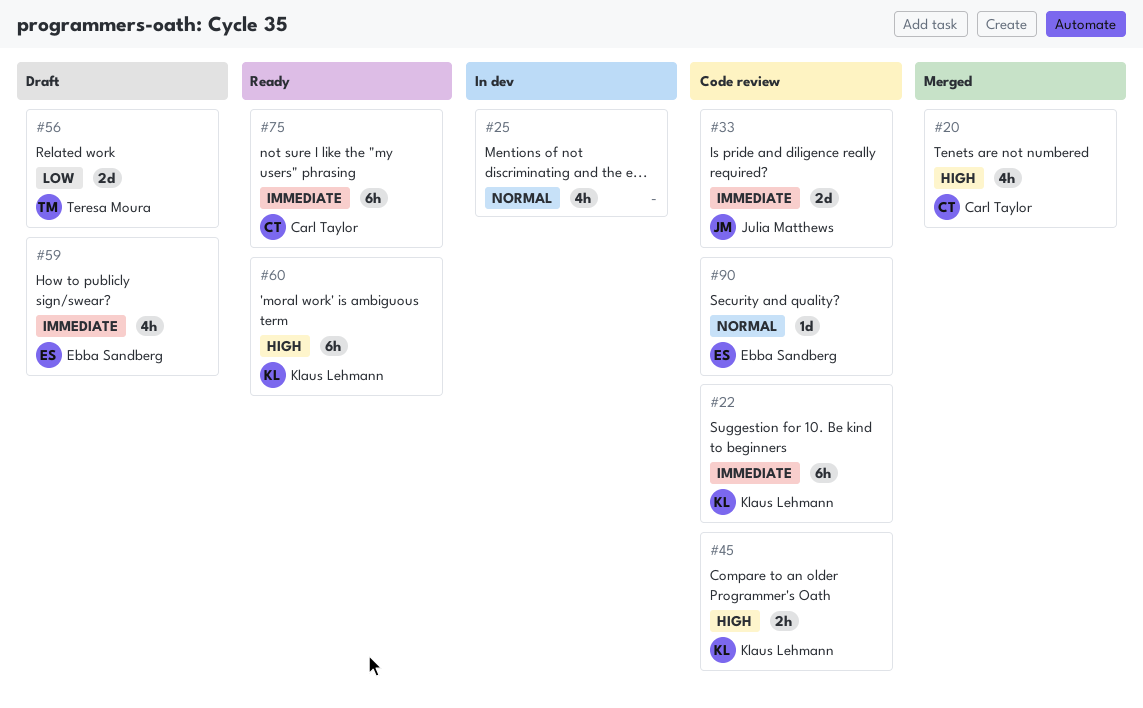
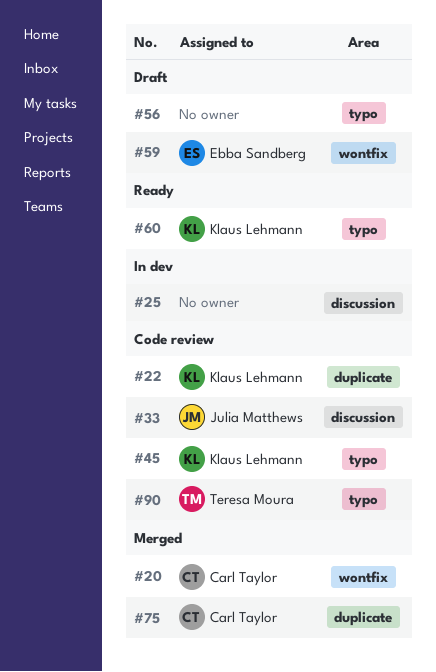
#56, owner: Teresa Moura -> none
#75, status: Ready -> Merged
#90, owner: Ebba Sandberg -> Teresa Moura

